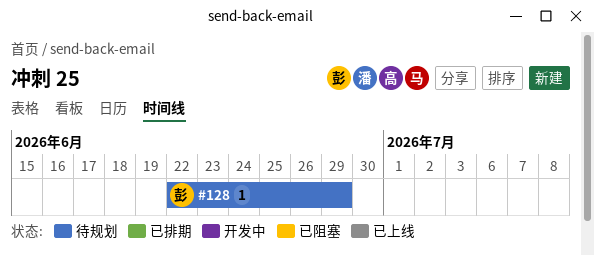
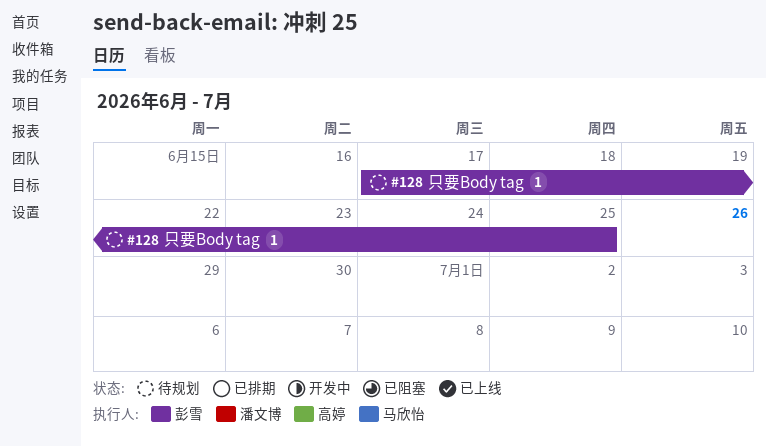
#128, start: Jun 22 -> Jun 17
#128, due: Jun 29 -> Jun 25

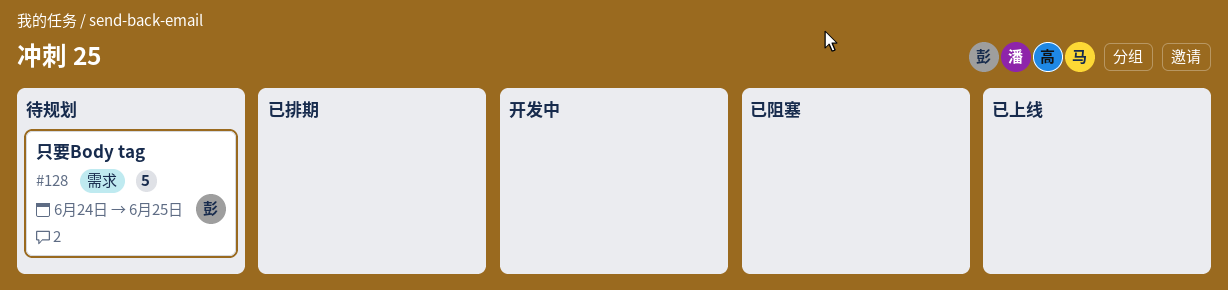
#128, estimate: 1 -> 5
#128, start: Jun 17 -> Jun 24

